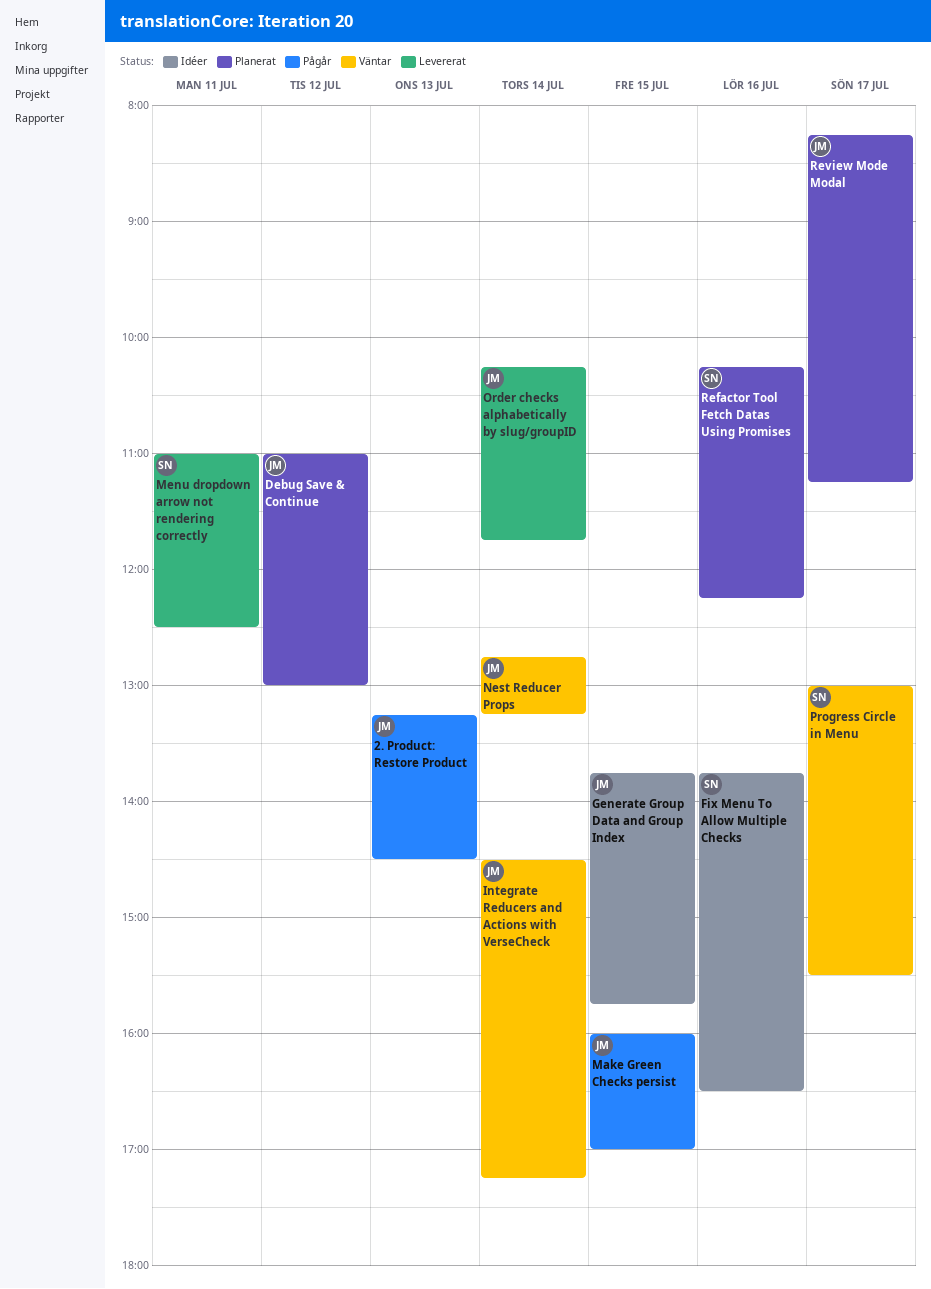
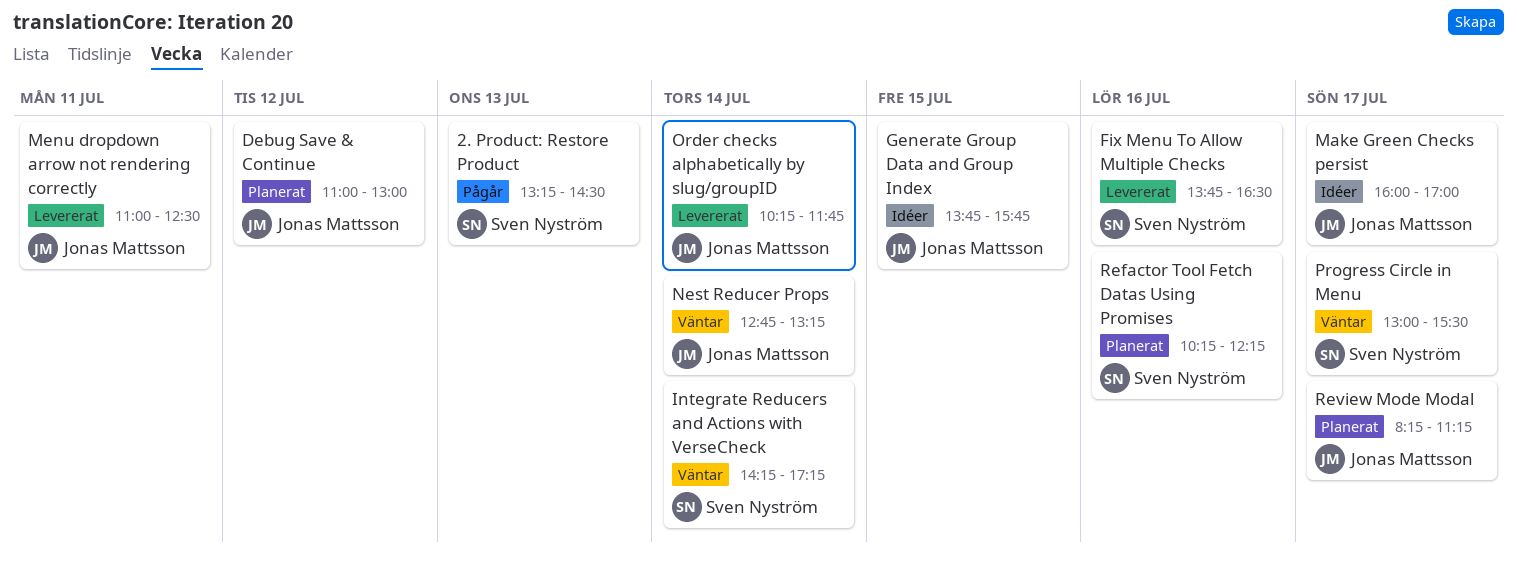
2. Product: Restore Product, owner: Jonas Mattsson -> Sven Nyström
Fix Menu To Allow Multiple Checks, status: Idéer -> Levererat
Integrate Reducers and Actions with VerseCheck, owner: Jonas Mattsson -> Sven Nyström
Integrate Reducers and Actions with VerseCheck, begins: 14:30 -> 14:15
Make Green Checks persist, status: Pågår -> Idéer
Make Green Checks persist, day: Jul 15 -> Jul 17
Menu dropdown arrow not rendering correctly, owner: Sven Nyström -> Jonas Mattsson

